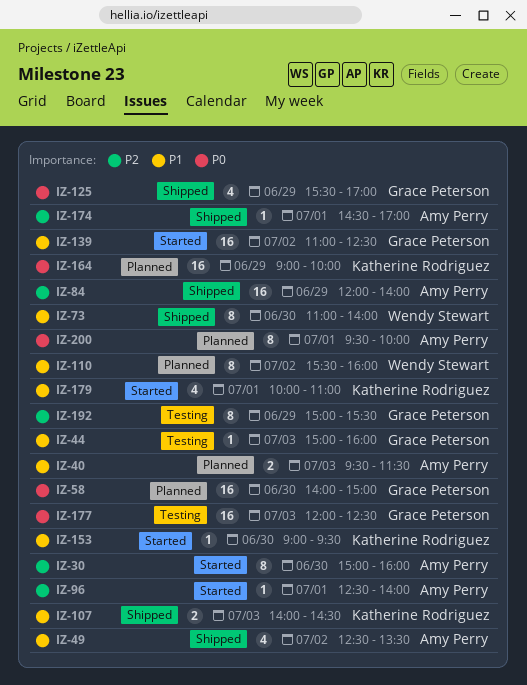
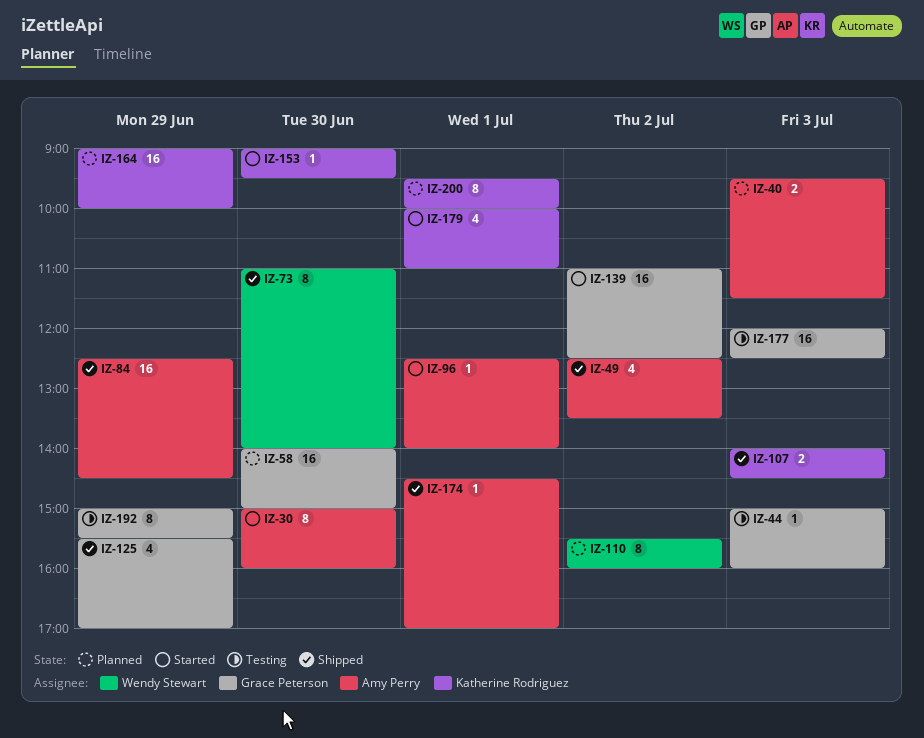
IZ-84, begins: 12:00 -> 12:30
IZ-84, ends: 14:00 -> 14:30
IZ-200, owner: Amy Perry -> Katherine Rodriguez

